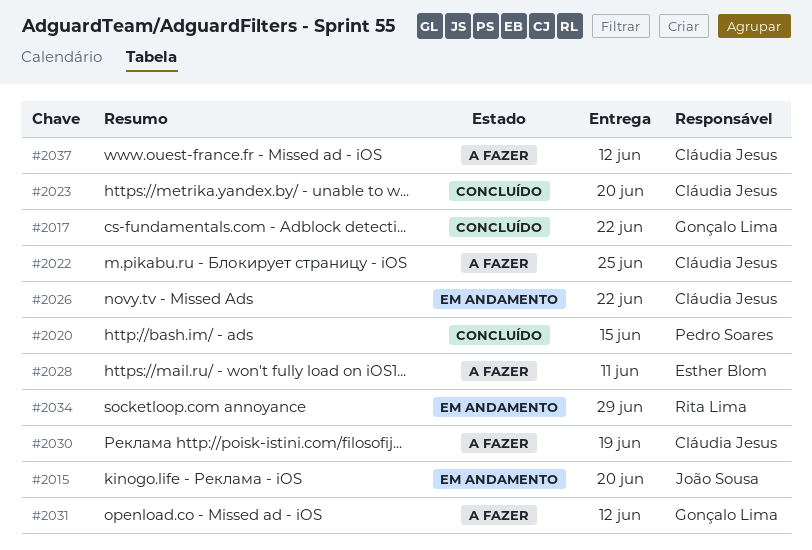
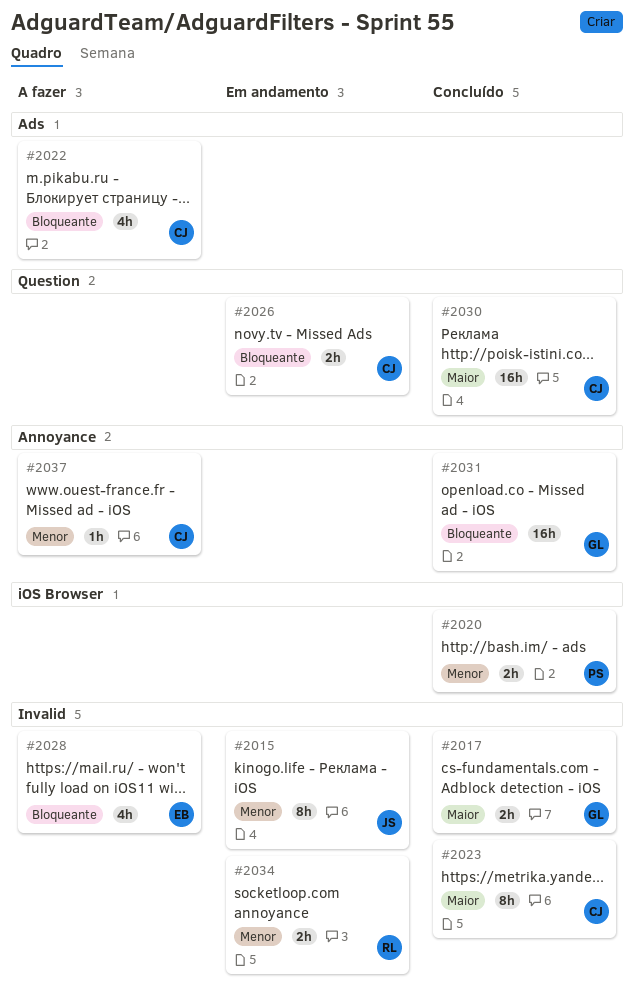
#2030, status: A fazer -> Concluído
#2031, status: A fazer -> Concluído

